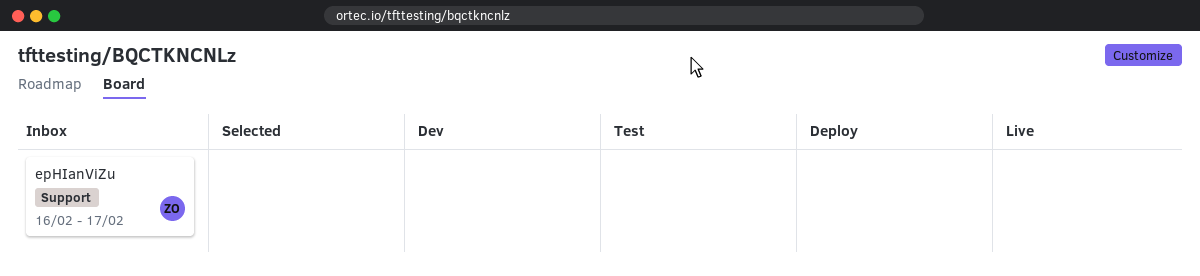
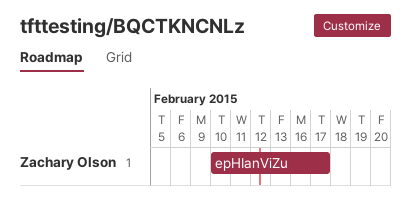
epHIanViZu, start: Feb 16 -> Feb 10

